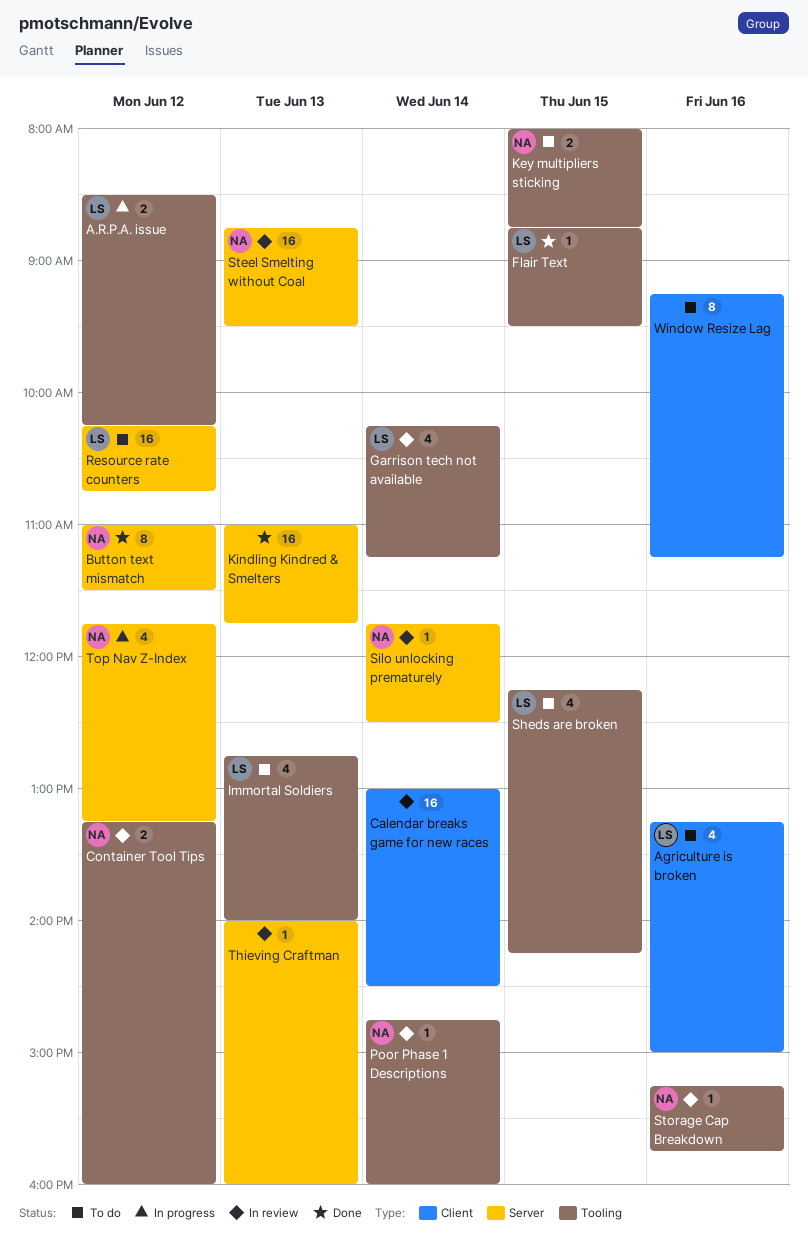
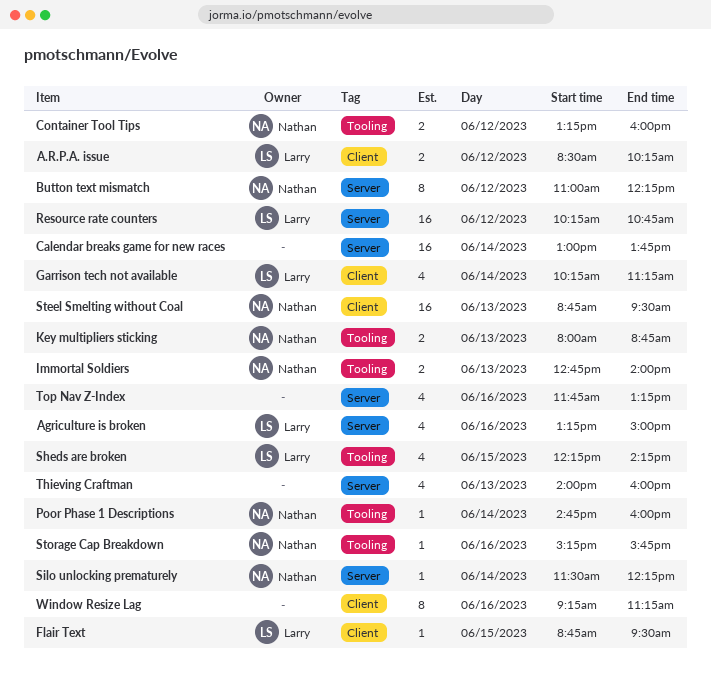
A.R.P.A. issue, label: Tooling -> Client
Agriculture is broken, label: Client -> Server
Button text mismatch, ends: 11:30 -> 12:15
Calendar breaks game for new races, label: Client -> Server
Calendar breaks game for new races, ends: 14:30 -> 13:45
Flair Text, label: Tooling -> Client
Garrison tech not available, label: Tooling -> Client
Immortal Soldiers, owner: Larry -> Nathan
Immortal Soldiers, estimate: 4 -> 2
Key multipliers sticking, day: Jun 15 -> Jun 13
Kindling Kindred & Smelters: present -> none
Silo unlocking prematurely, begins: 11:45 -> 11:30
Silo unlocking prematurely, ends: 12:30 -> 12:15
Steel Smelting without Coal, label: Server -> Client
Thieving Craftman, estimate: 1 -> 4
Top Nav Z-Index, owner: Nathan -> none
Top Nav Z-Index, day: Jun 12 -> Jun 16

